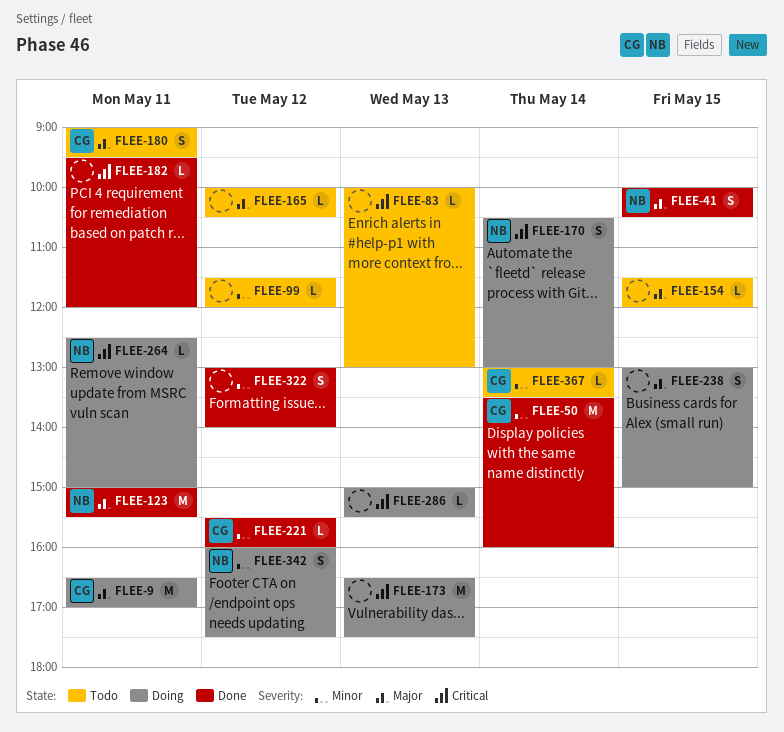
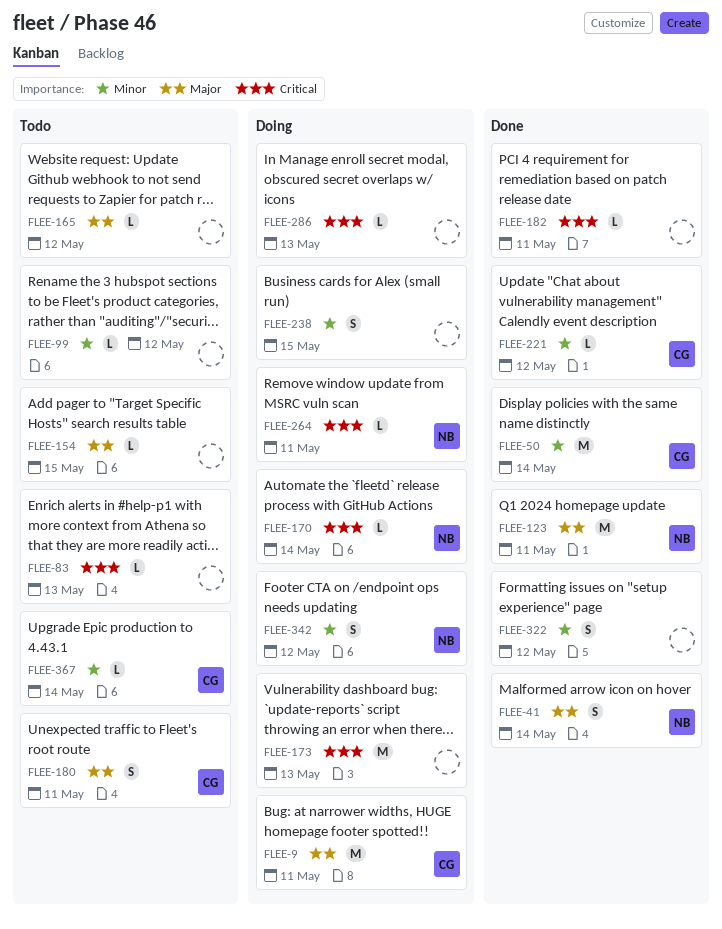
FLEE-41, day: May 15 -> May 14
FLEE-170, estimate: S -> L
FLEE-238, priority: Major -> Minor

